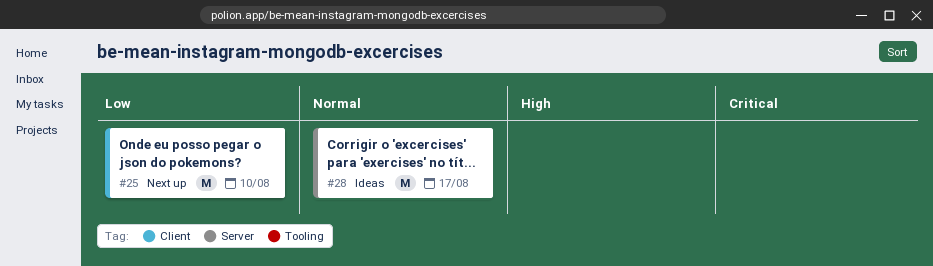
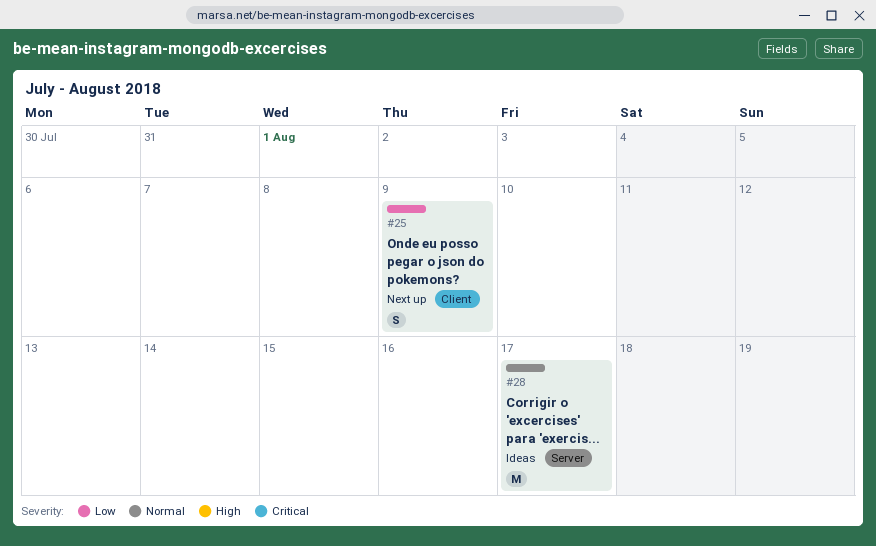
#25, estimate: M -> S
#25, due: Aug 10 -> Aug 9

